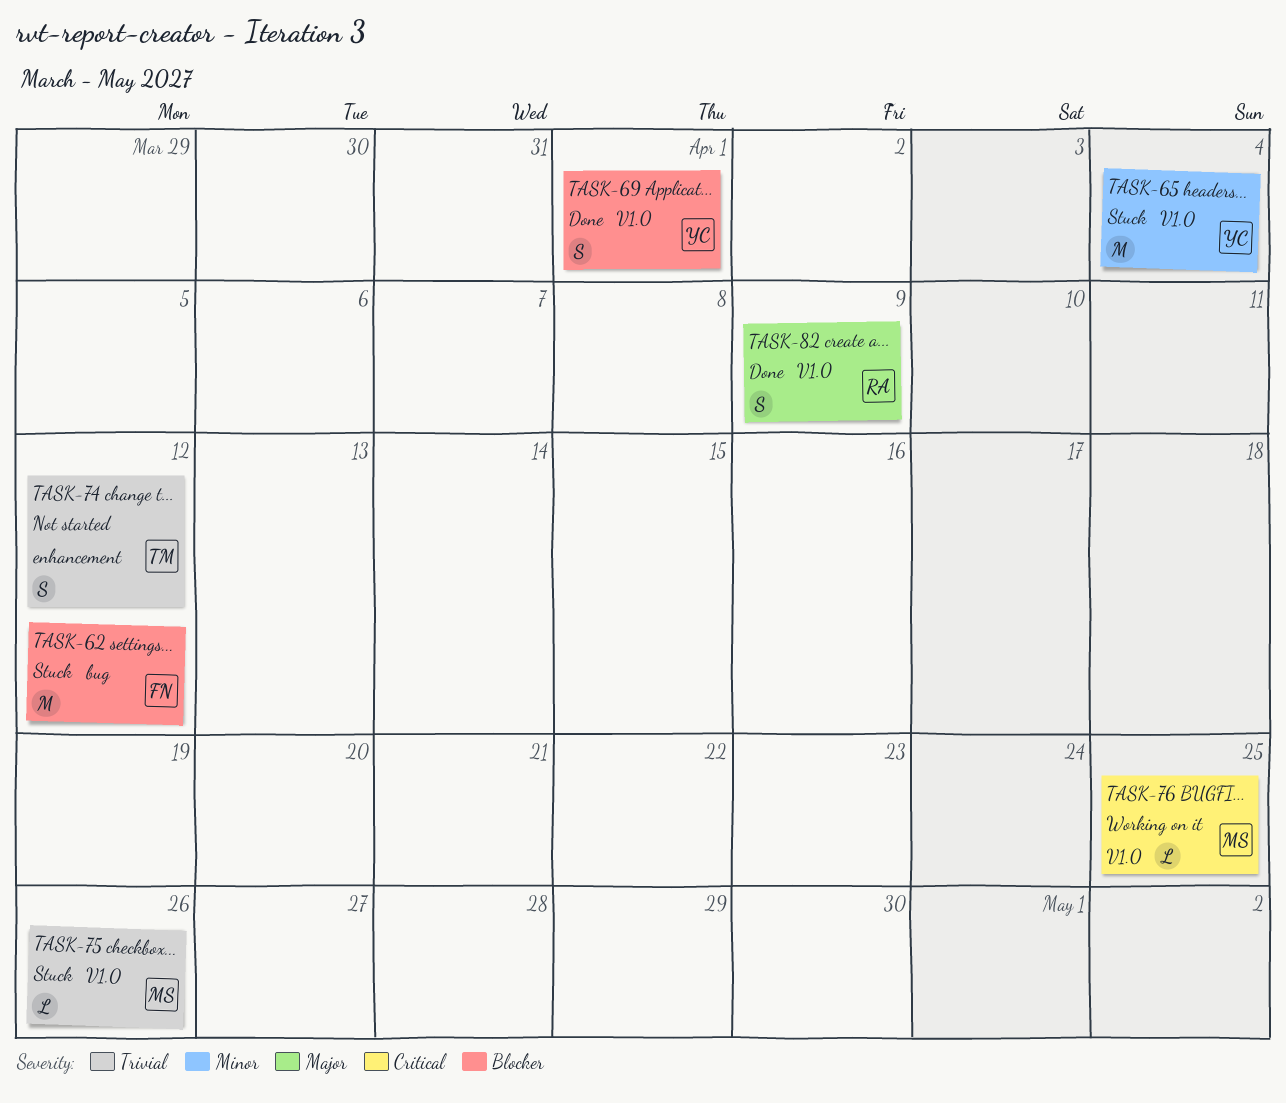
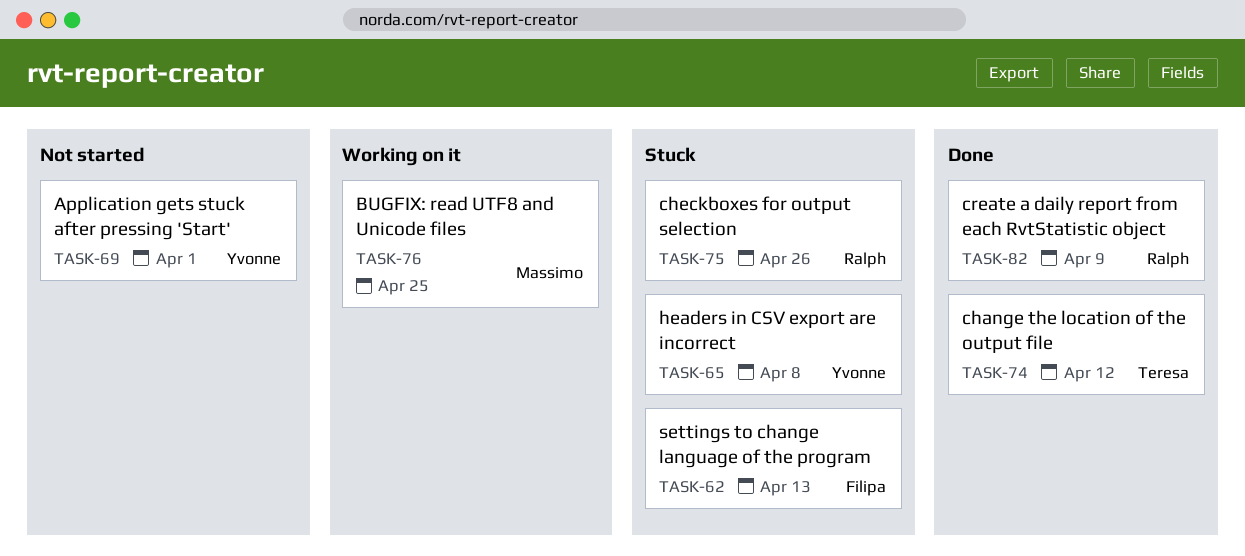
TASK-62, due: Apr 12 -> Apr 13
TASK-65, due: Apr 4 -> Apr 8
TASK-69, status: Done -> Not started
TASK-74, status: Not started -> Done
TASK-75, owner: Massimo -> Ralph

